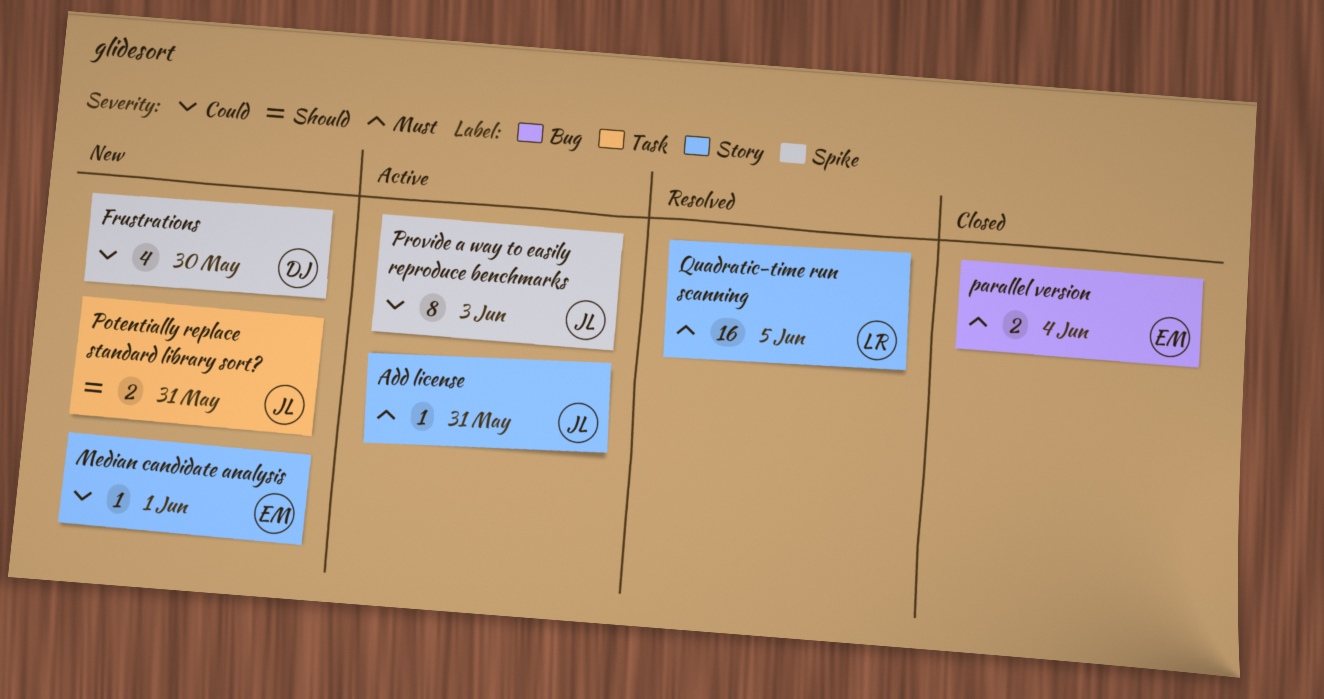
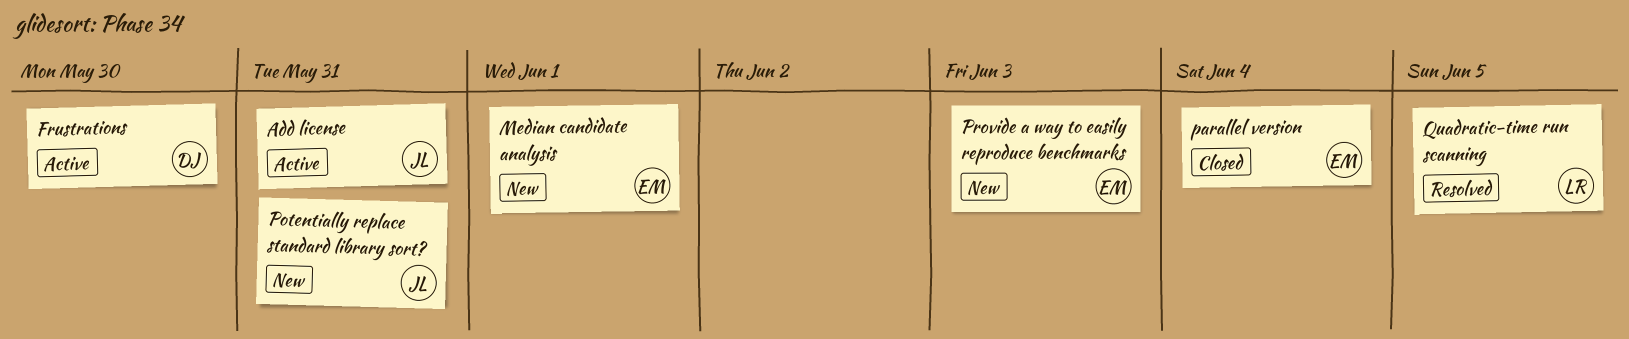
Frustrations, status: New -> Active
Provide a way to easily reproduce benchmarks, status: Active -> New
Provide a way to easily reproduce benchmarks, owner: JL -> EM

